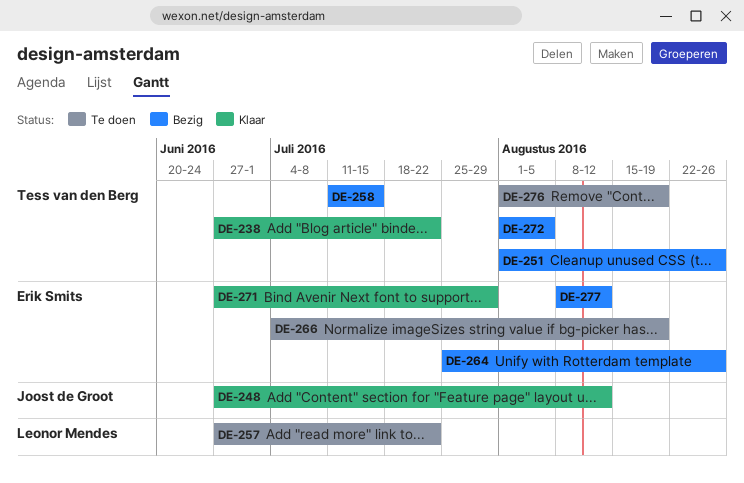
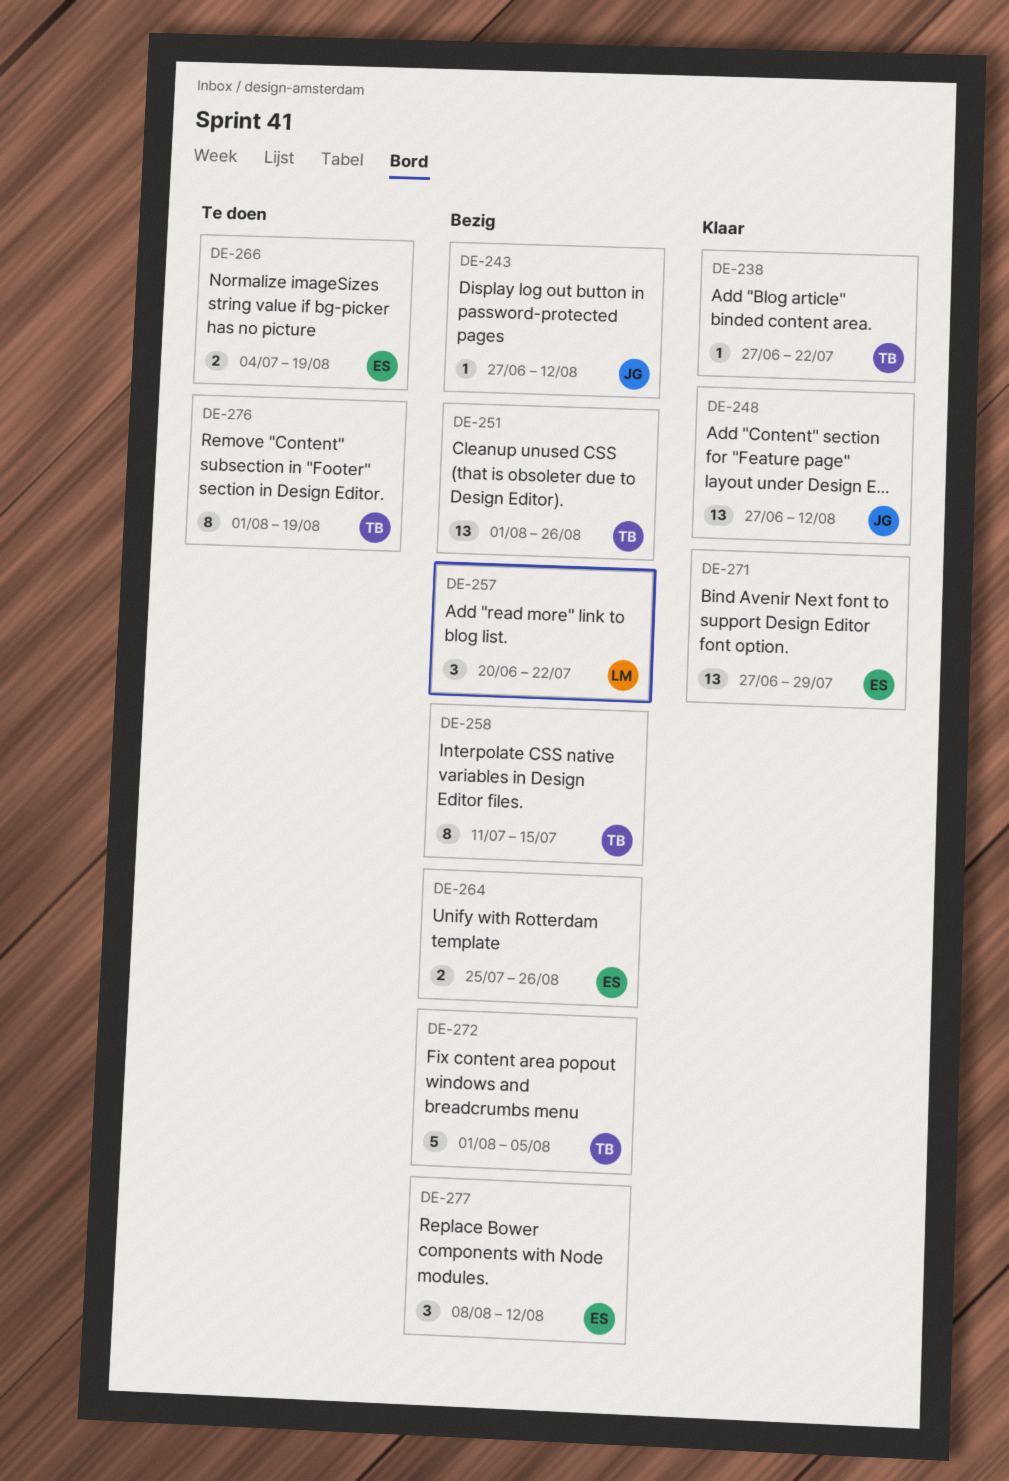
DE-243: none -> present
DE-257, status: Te doen -> Bezig
DE-257, start: Jun 27 -> Jun 20

